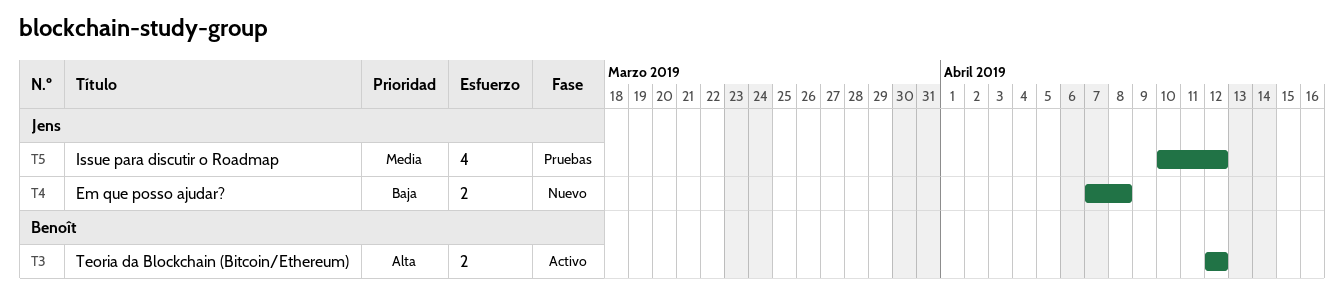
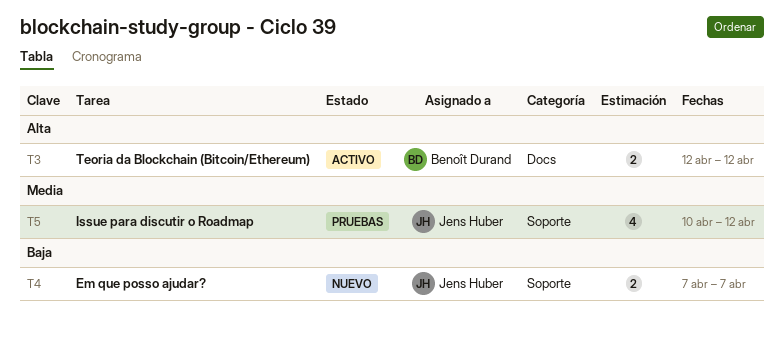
T4, due: Apr 8 -> Apr 7

